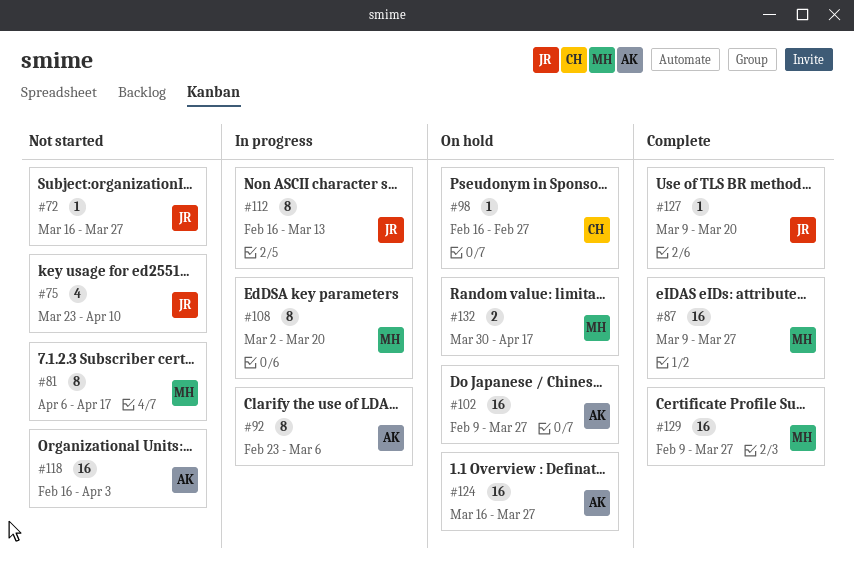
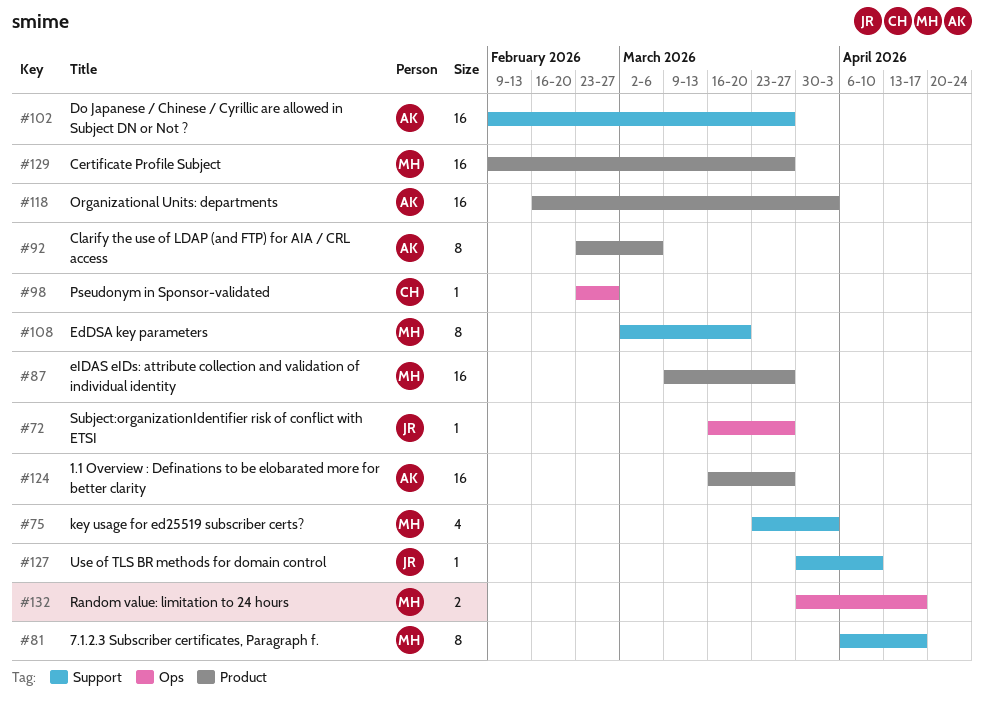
#75, owner: JR -> MH
#75, due: Apr 10 -> Apr 3
#98, start: Feb 16 -> Feb 23
#112: present -> none
#127, start: Mar 9 -> Mar 30
#127, due: Mar 20 -> Apr 10

